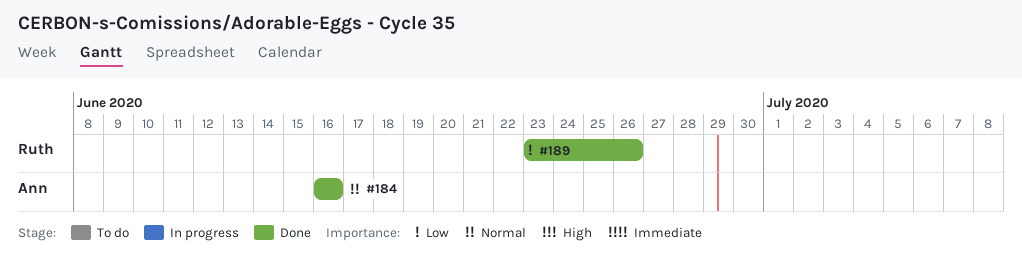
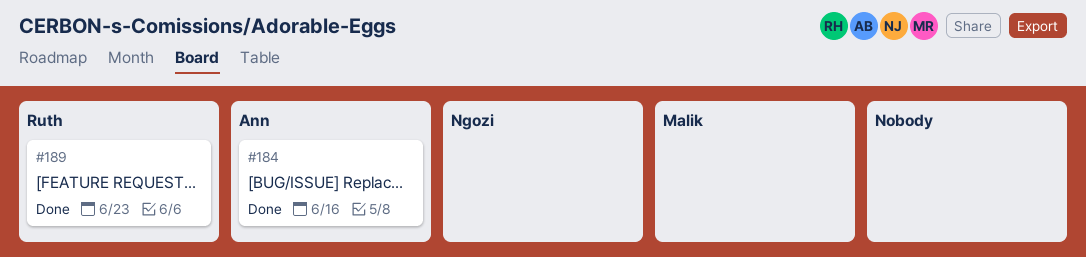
#189, due: Jun 26 -> Jun 23

